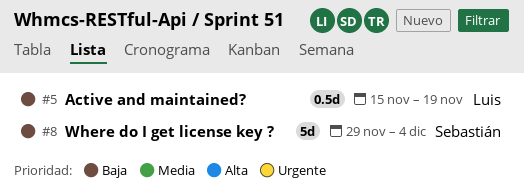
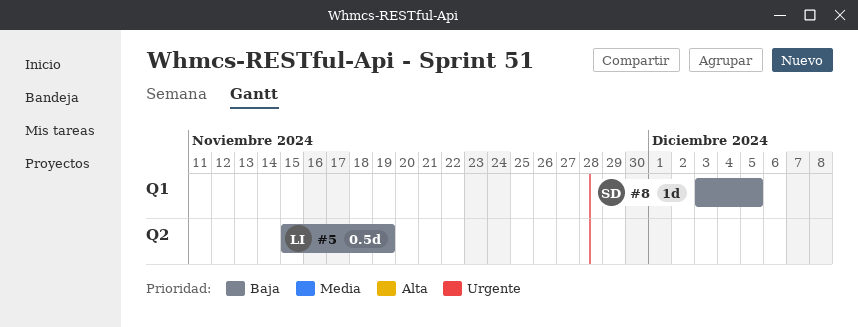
#8, estimate: 5d -> 1d
#8, start: Nov 29 -> Dec 3
#8, due: Dec 4 -> Dec 5

